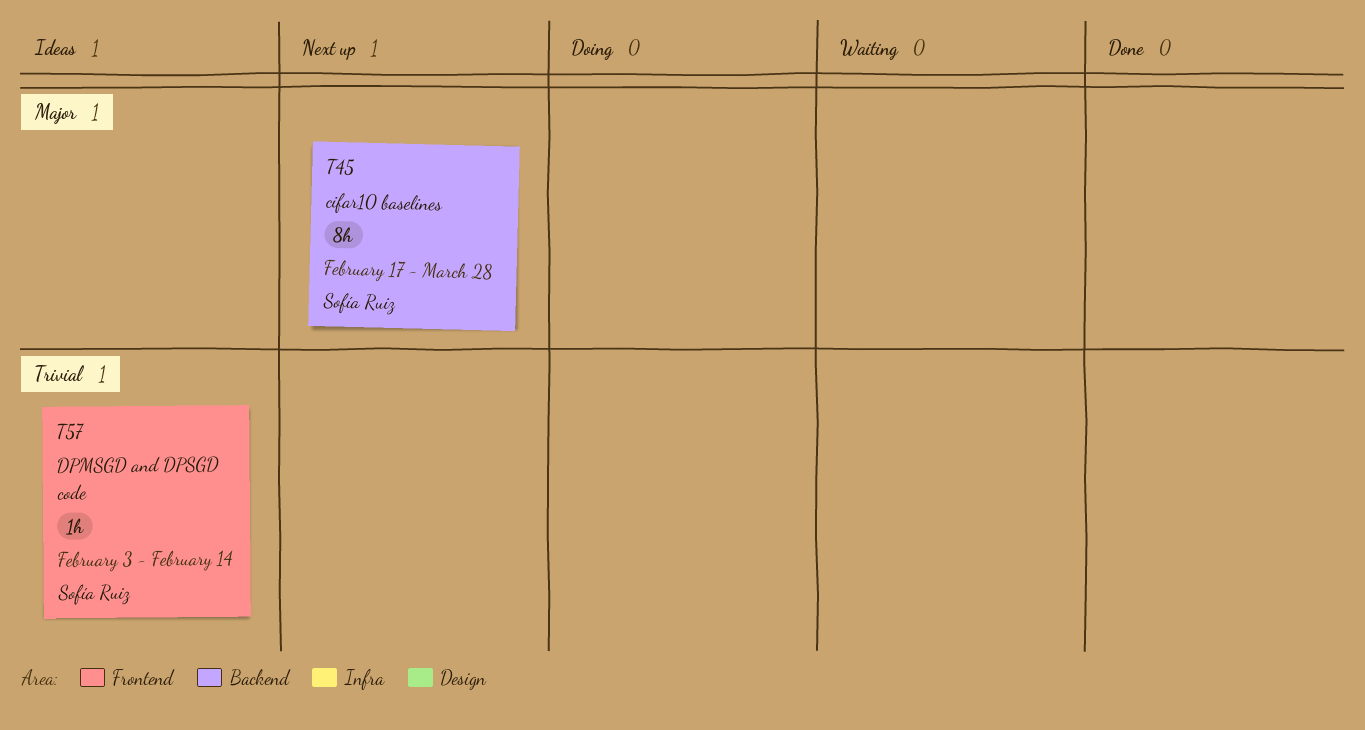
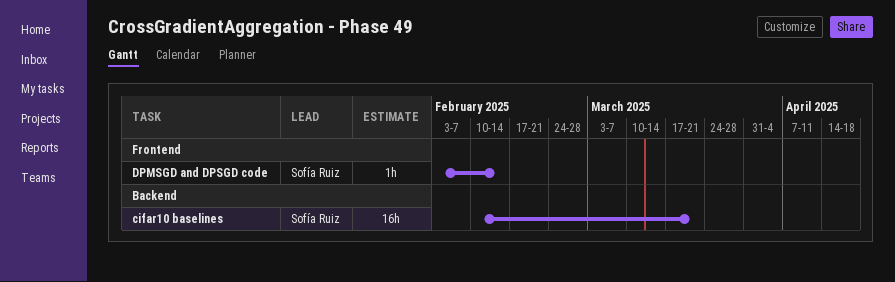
cifar10 baselines, estimate: 8h -> 16h
cifar10 baselines, start: Feb 17 -> Feb 10
cifar10 baselines, due: Mar 28 -> Mar 21

